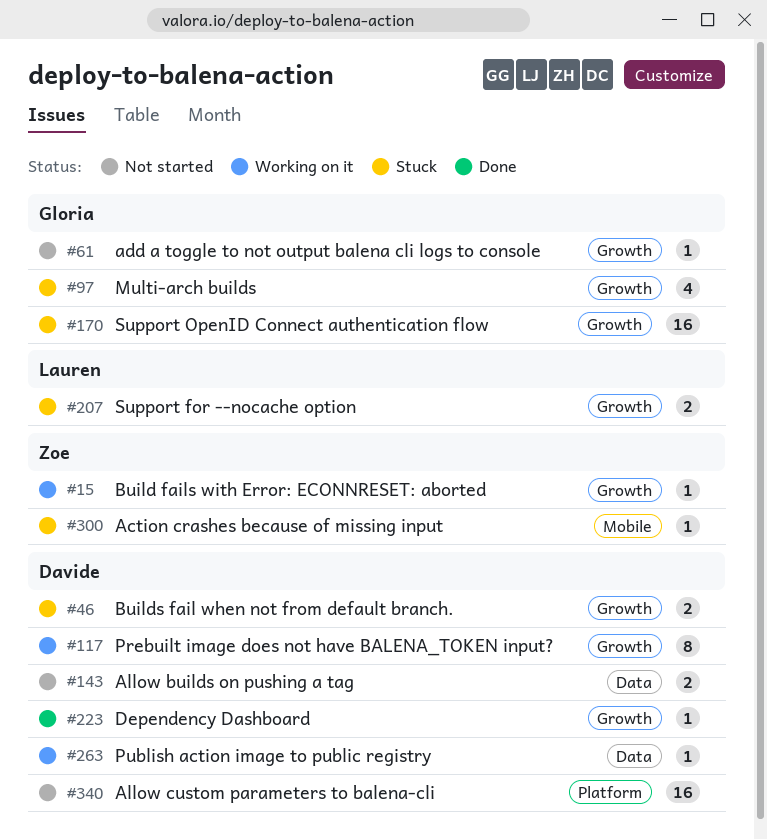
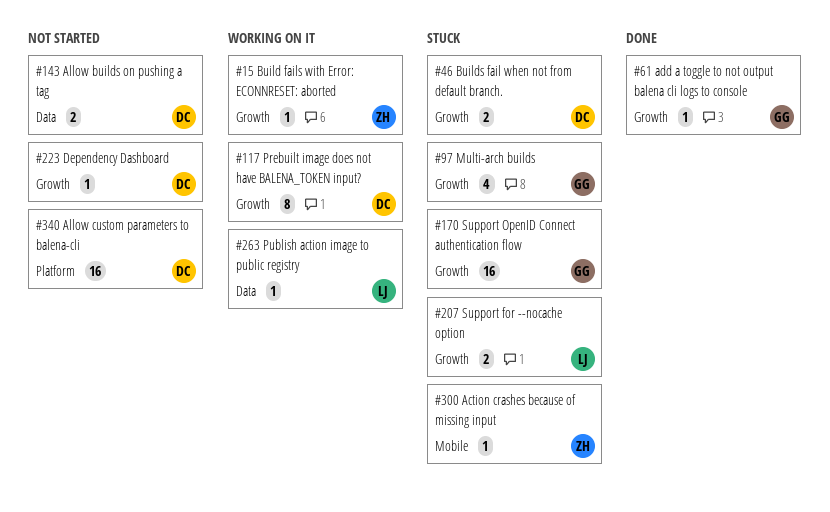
#61, status: Not started -> Done
#223, status: Done -> Not started
#263, owner: Davide -> Lauren

